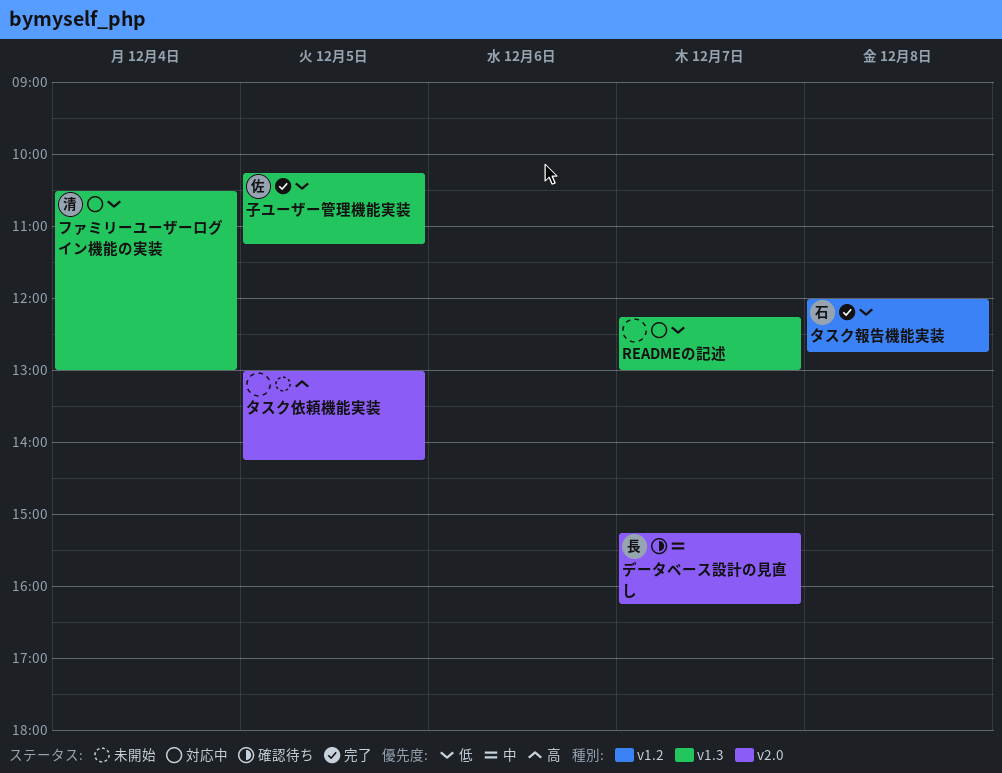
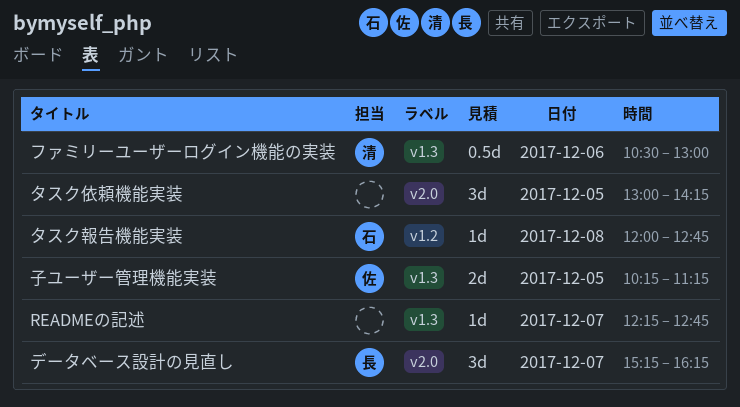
READMEの記述, ends: 13:00 -> 12:45
ファミリーユーザーログイン機能の実装, day: Dec 4 -> Dec 6

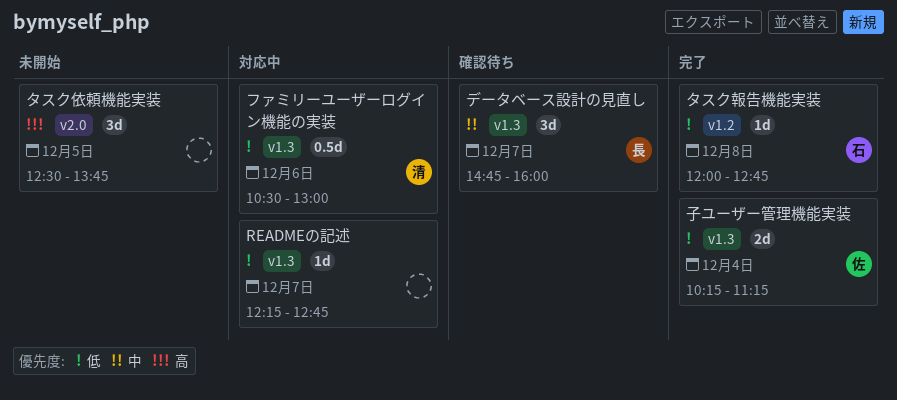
タスク依頼機能実装, begins: 13:00 -> 12:30
タスク依頼機能実装, ends: 14:15 -> 13:45
データベース設計の見直し, label: v2.0 -> v1.3
データベース設計の見直し, begins: 15:15 -> 14:45
データベース設計の見直し, ends: 16:15 -> 16:00
子ユーザー管理機能実装, day: Dec 5 -> Dec 4

